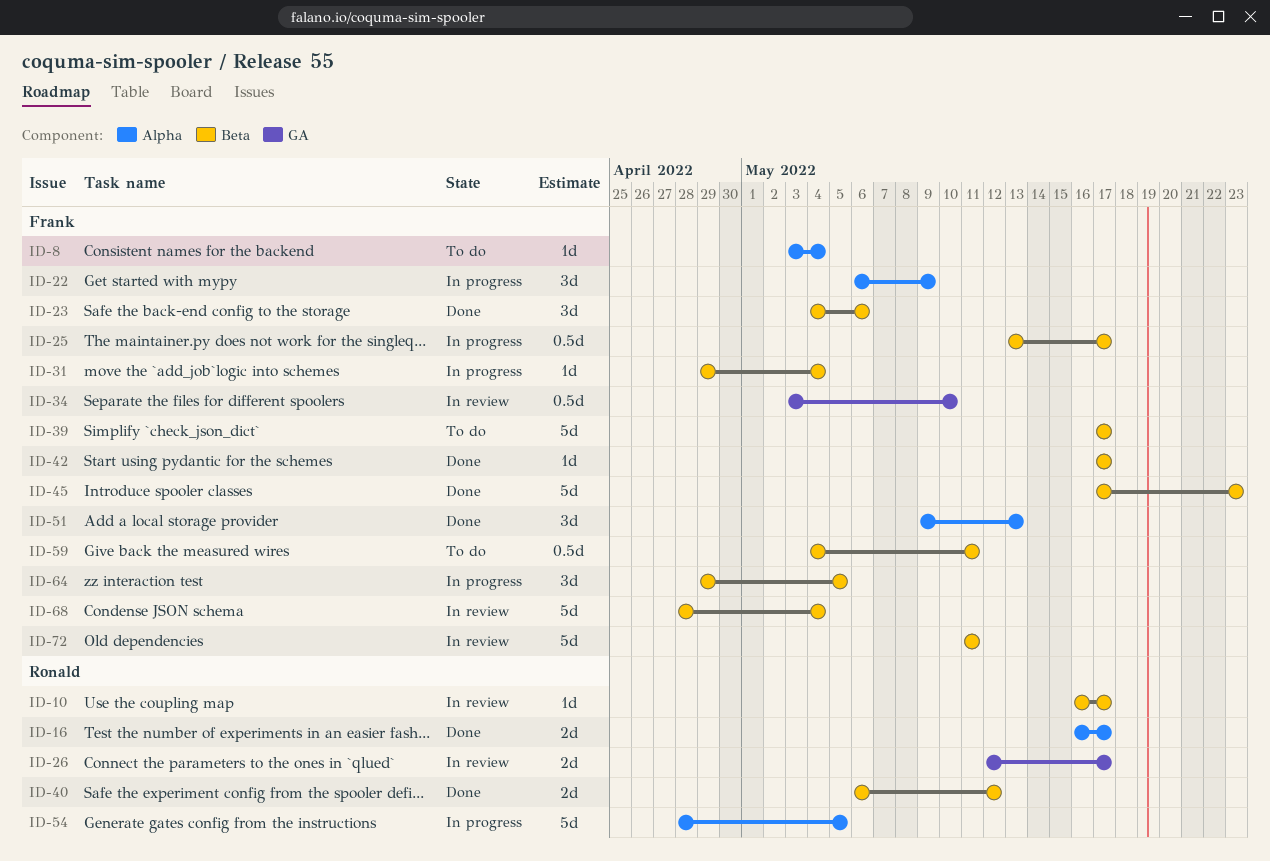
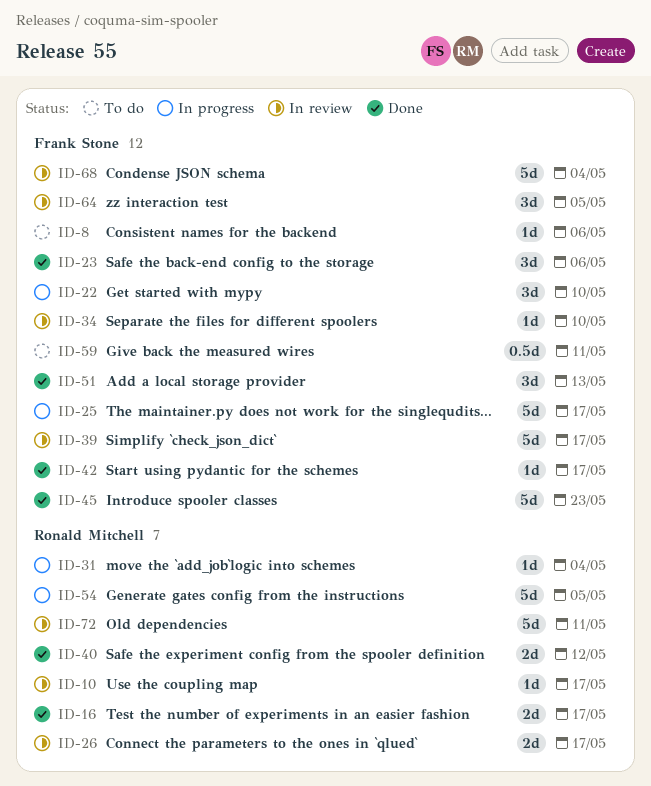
ID-8, due: May 4 -> May 6
ID-22, due: May 9 -> May 10
ID-25, estimate: 0.5d -> 5d
ID-31, owner: Frank Stone -> Ronald Mitchell
ID-34, estimate: 0.5d -> 1d
ID-39, status: To do -> In review
ID-64, status: In progress -> In review
ID-72, owner: Frank Stone -> Ronald Mitchell

